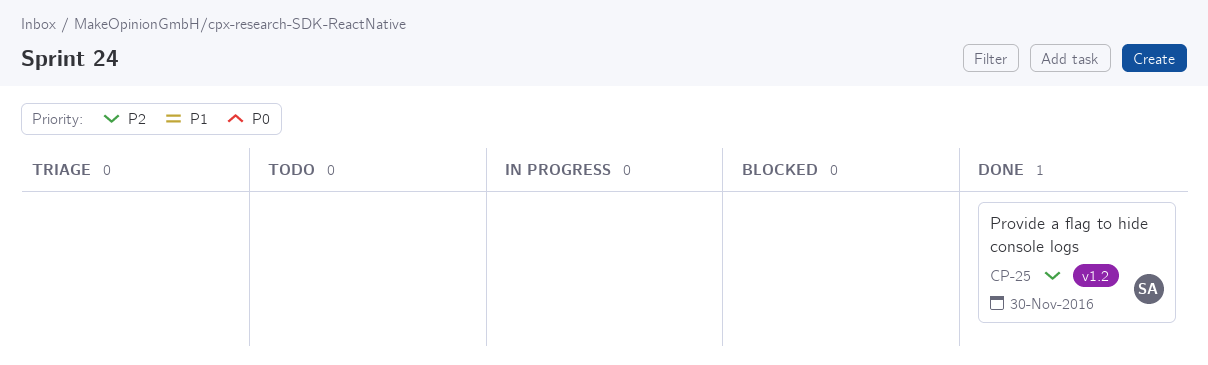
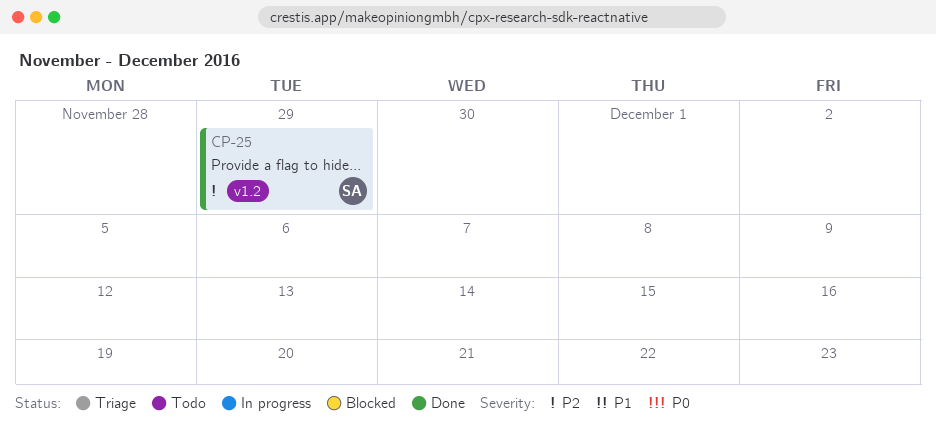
CP-25, due: Nov 30 -> Nov 29

